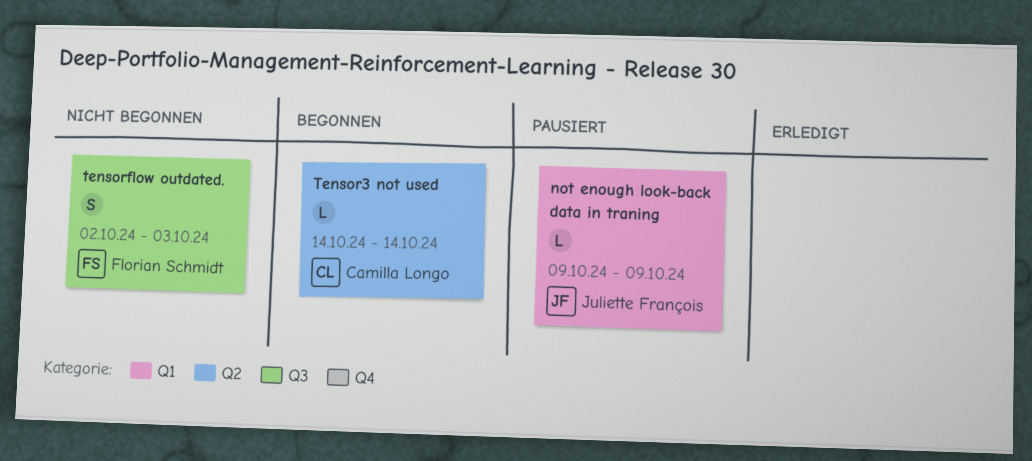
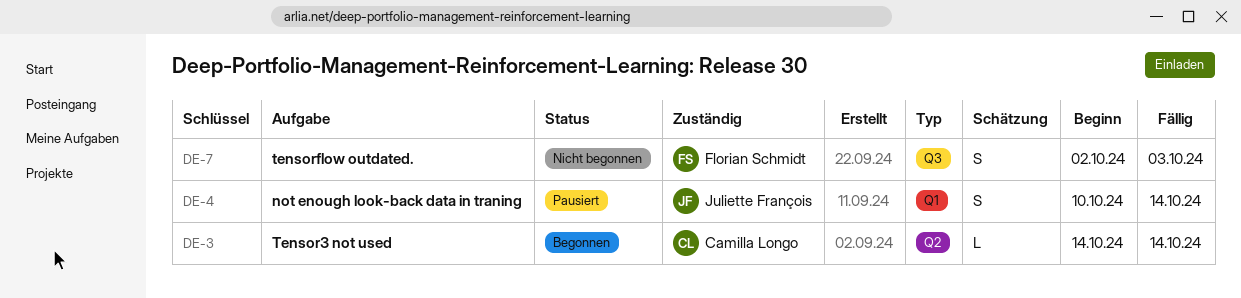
not enough look-back data in traning, estimate: L -> S
not enough look-back data in traning, start: Oct 9 -> Oct 10
not enough look-back data in traning, due: Oct 9 -> Oct 14

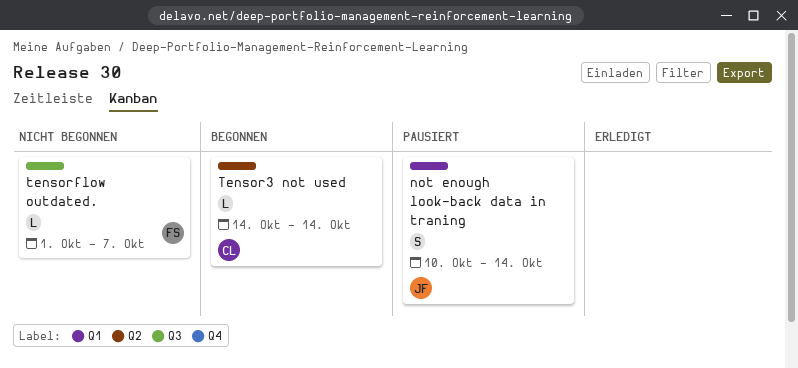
tensorflow outdated., estimate: S -> L
tensorflow outdated., start: Oct 2 -> Oct 1
tensorflow outdated., due: Oct 3 -> Oct 7

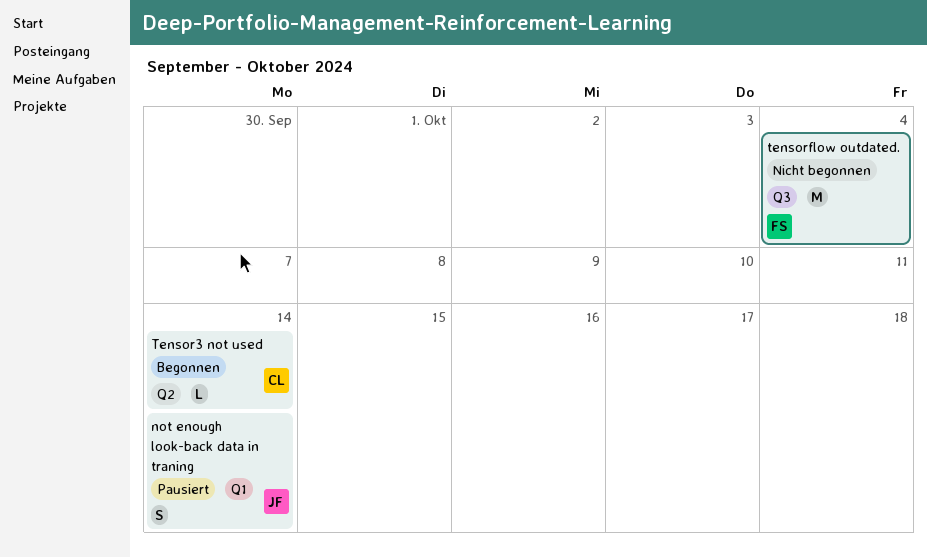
tensorflow outdated., estimate: L -> M
tensorflow outdated., due: Oct 7 -> Oct 4

